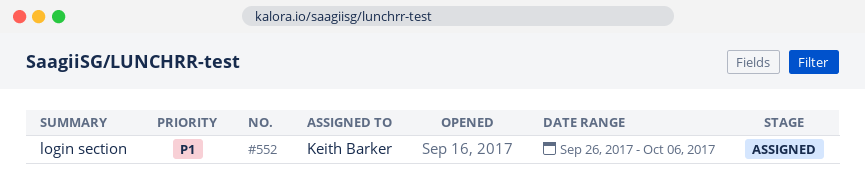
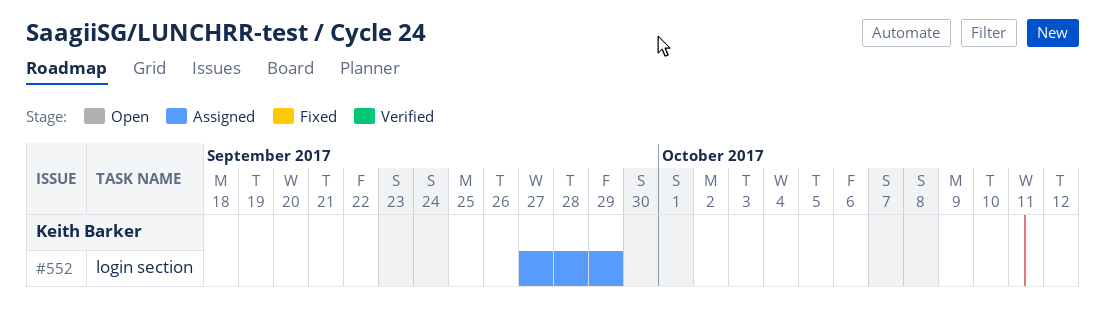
#552, start: Sep 26 -> Sep 27
#552, due: Oct 6 -> Sep 29

